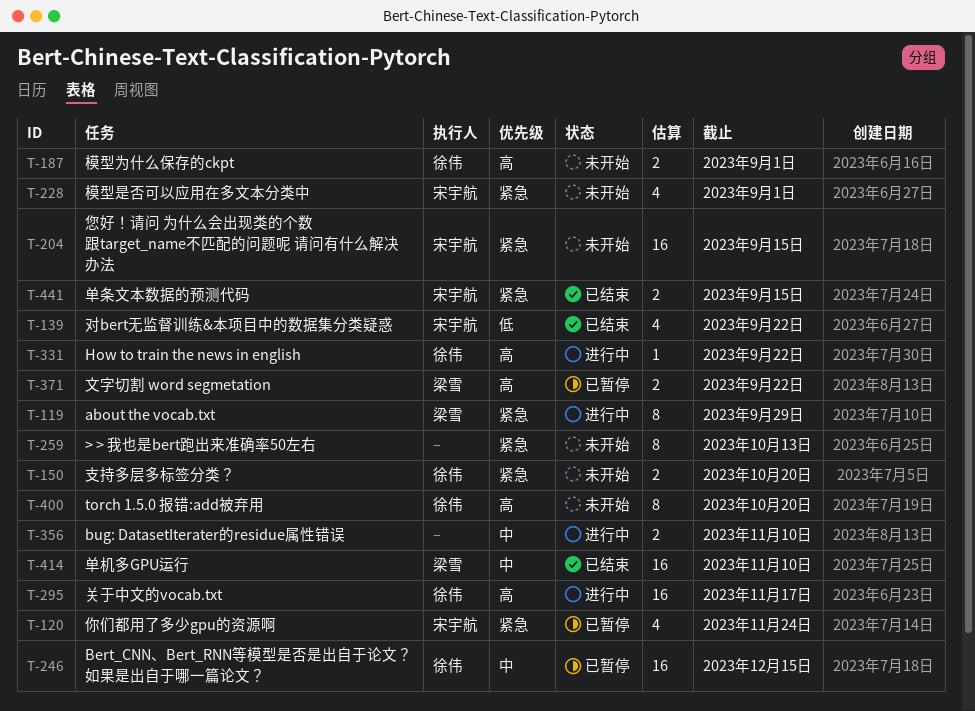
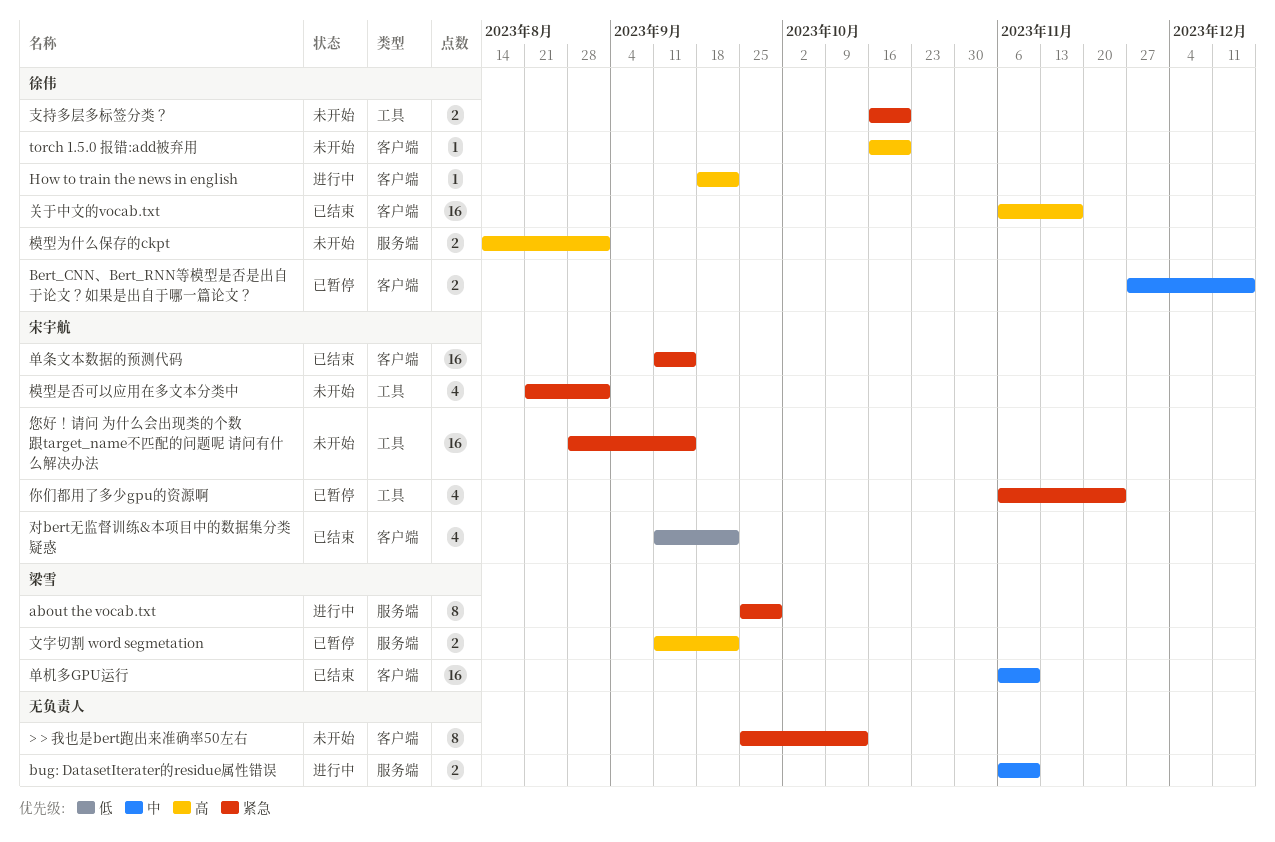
Bert_CNN、Bert_RNN等模型是否是出自于论文？如果是出自于哪一篇论文？, estimate: 16 -> 2
torch 1.5.0 报错:add被弃用, estimate: 8 -> 1
关于中文的vocab.txt, status: 进行中 -> 已结束
单条文本数据的预测代码, estimate: 2 -> 16

